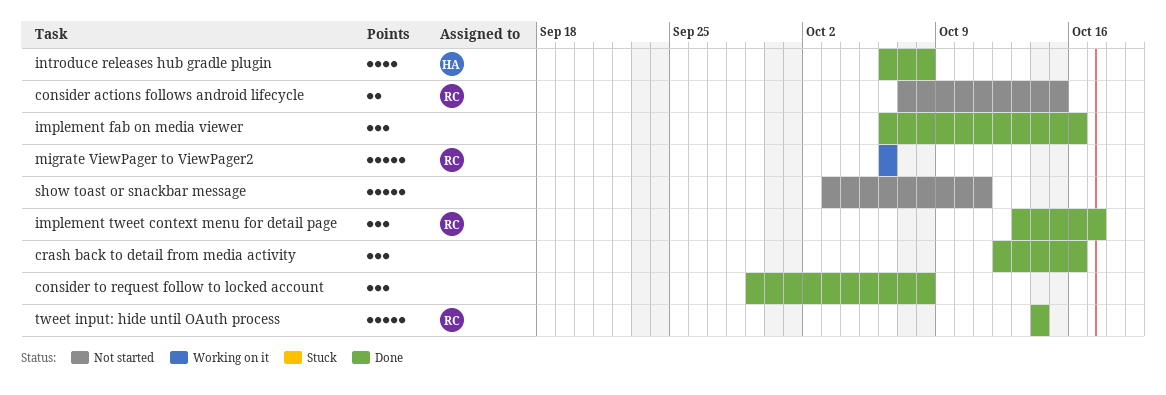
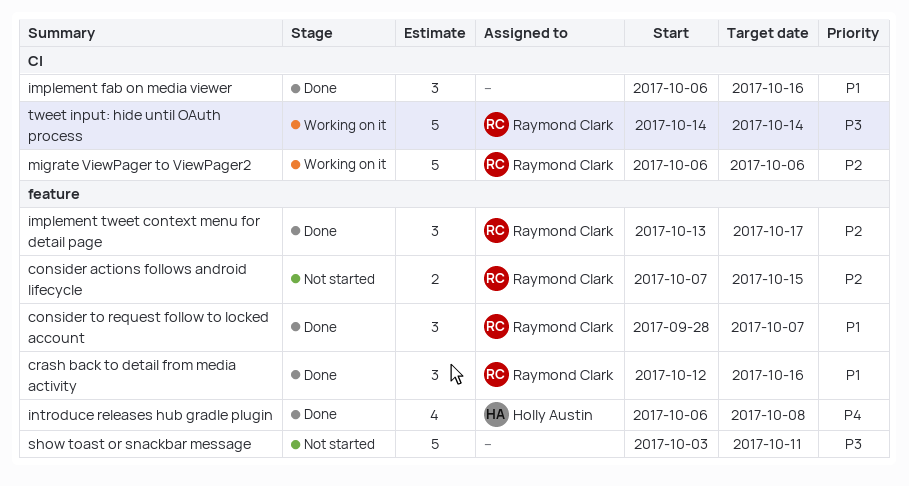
consider to request follow to locked account, owner: none -> Raymond Clark
consider to request follow to locked account, start: Sep 29 -> Sep 28
consider to request follow to locked account, due: Oct 8 -> Oct 7
crash back to detail from media activity, owner: none -> Raymond Clark
tweet input: hide until OAuth process, status: Done -> Working on it

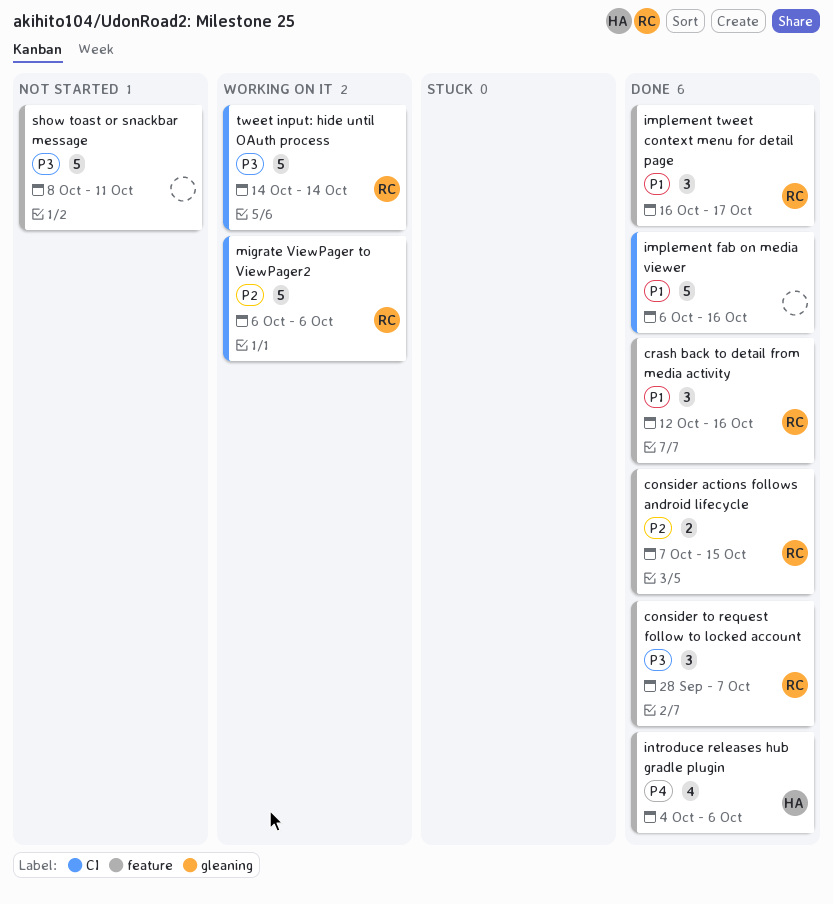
consider actions follows android lifecycle, status: Not started -> Done
consider to request follow to locked account, priority: P1 -> P3
implement fab on media viewer, estimate: 3 -> 5
implement tweet context menu for detail page, priority: P2 -> P1
implement tweet context menu for detail page, start: Oct 13 -> Oct 16
introduce releases hub gradle plugin, start: Oct 6 -> Oct 4
introduce releases hub gradle plugin, due: Oct 8 -> Oct 6
show toast or snackbar message, start: Oct 3 -> Oct 8

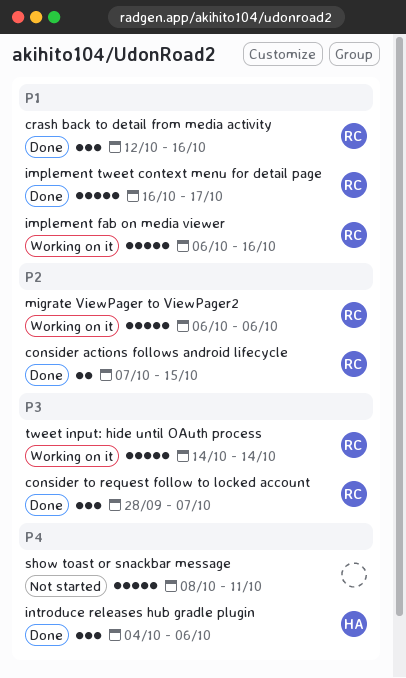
implement fab on media viewer, status: Done -> Working on it
implement fab on media viewer, owner: none -> RC
implement tweet context menu for detail page, estimate: 3 -> 5
introduce releases hub gradle plugin, estimate: 4 -> 3
show toast or snackbar message, priority: P3 -> P4

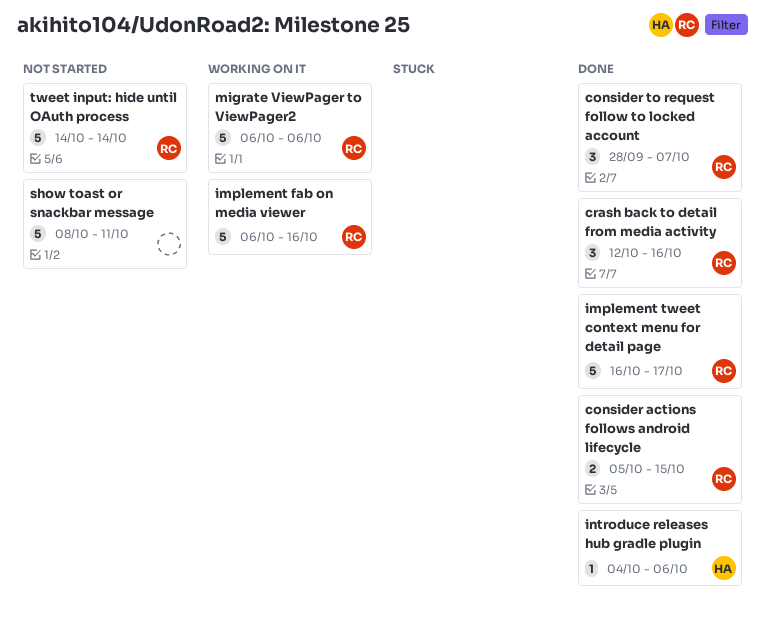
consider actions follows android lifecycle, start: Oct 7 -> Oct 5
introduce releases hub gradle plugin, estimate: 3 -> 1
tweet input: hide until OAuth process, status: Working on it -> Not started

